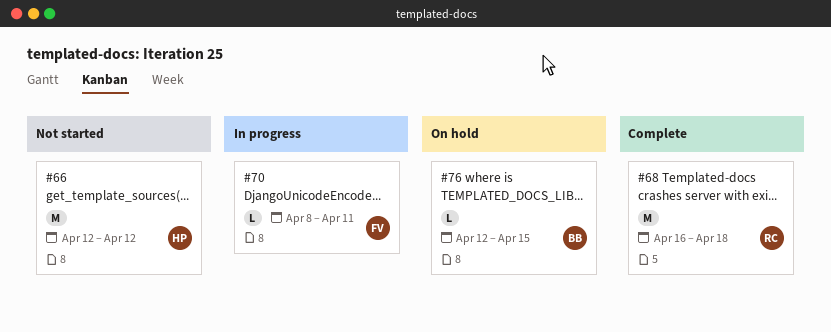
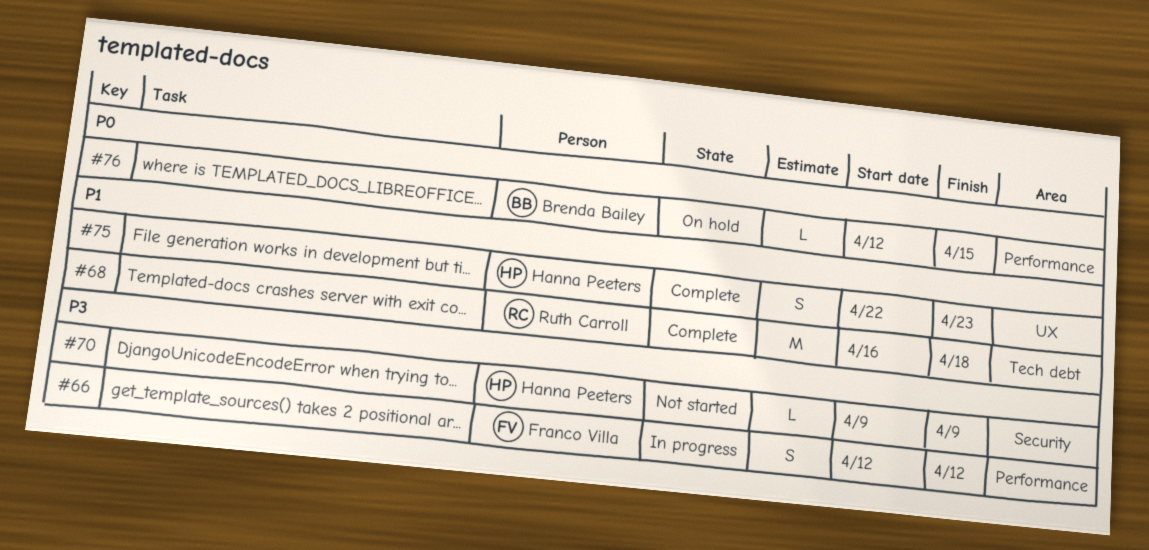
#66, status: Not started -> In progress
#66, owner: Hanna Peeters -> Franco Villa
#66, estimate: M -> S
#70, status: In progress -> Not started
#70, owner: Franco Villa -> Hanna Peeters
#70, start: Apr 8 -> Apr 9
#70, due: Apr 11 -> Apr 9
#75: none -> present

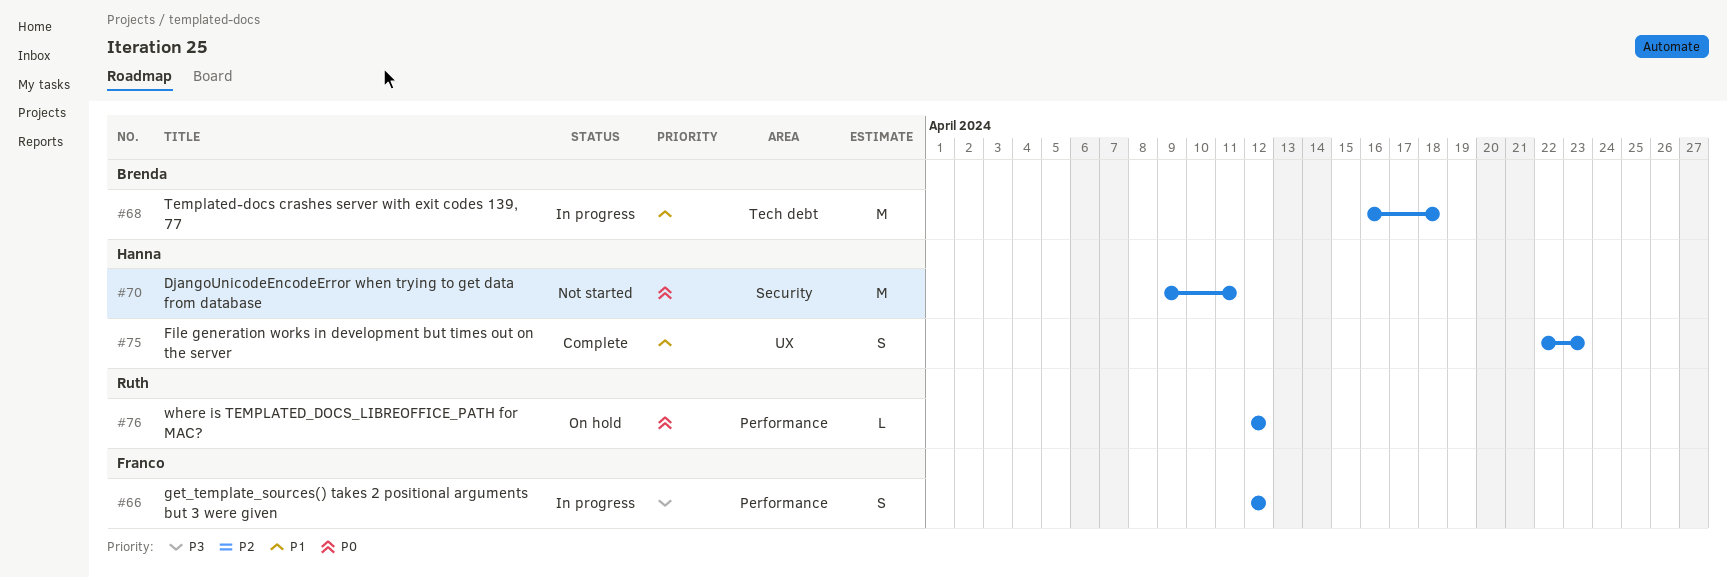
#68, status: Complete -> In progress
#68, owner: Ruth Carroll -> Brenda Bailey
#70, priority: P3 -> P0
#70, estimate: L -> M
#70, due: Apr 9 -> Apr 11
#76, owner: Brenda Bailey -> Ruth Carroll
#76, due: Apr 15 -> Apr 12

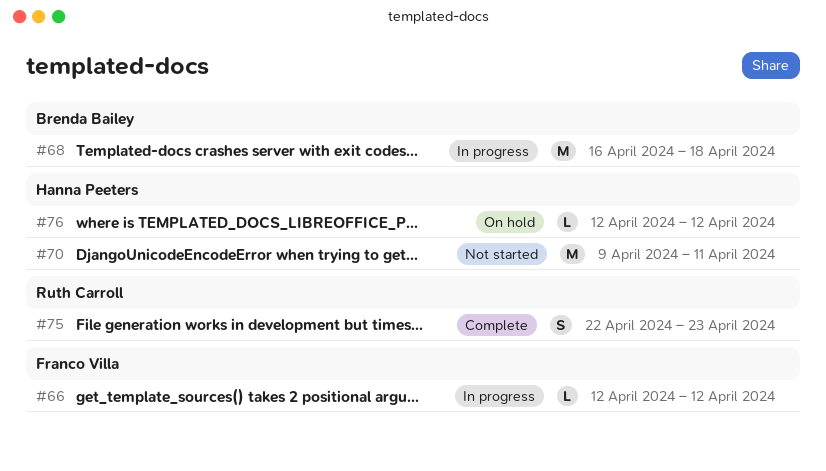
#66, estimate: S -> L
#75, owner: Hanna Peeters -> Ruth Carroll
#76, owner: Ruth Carroll -> Hanna Peeters

